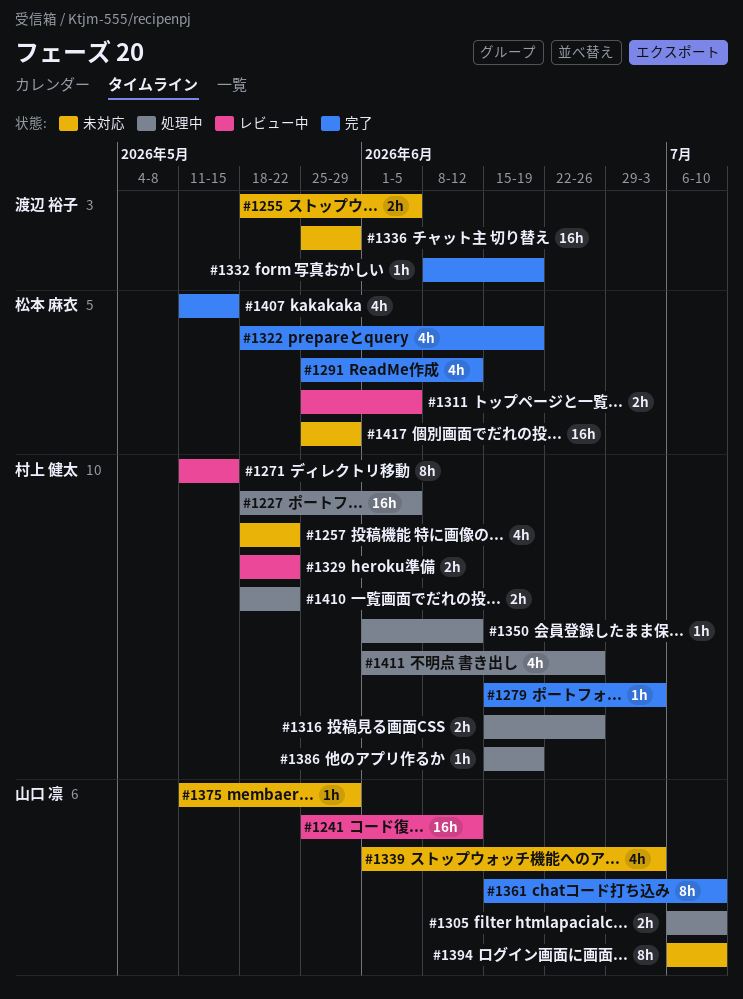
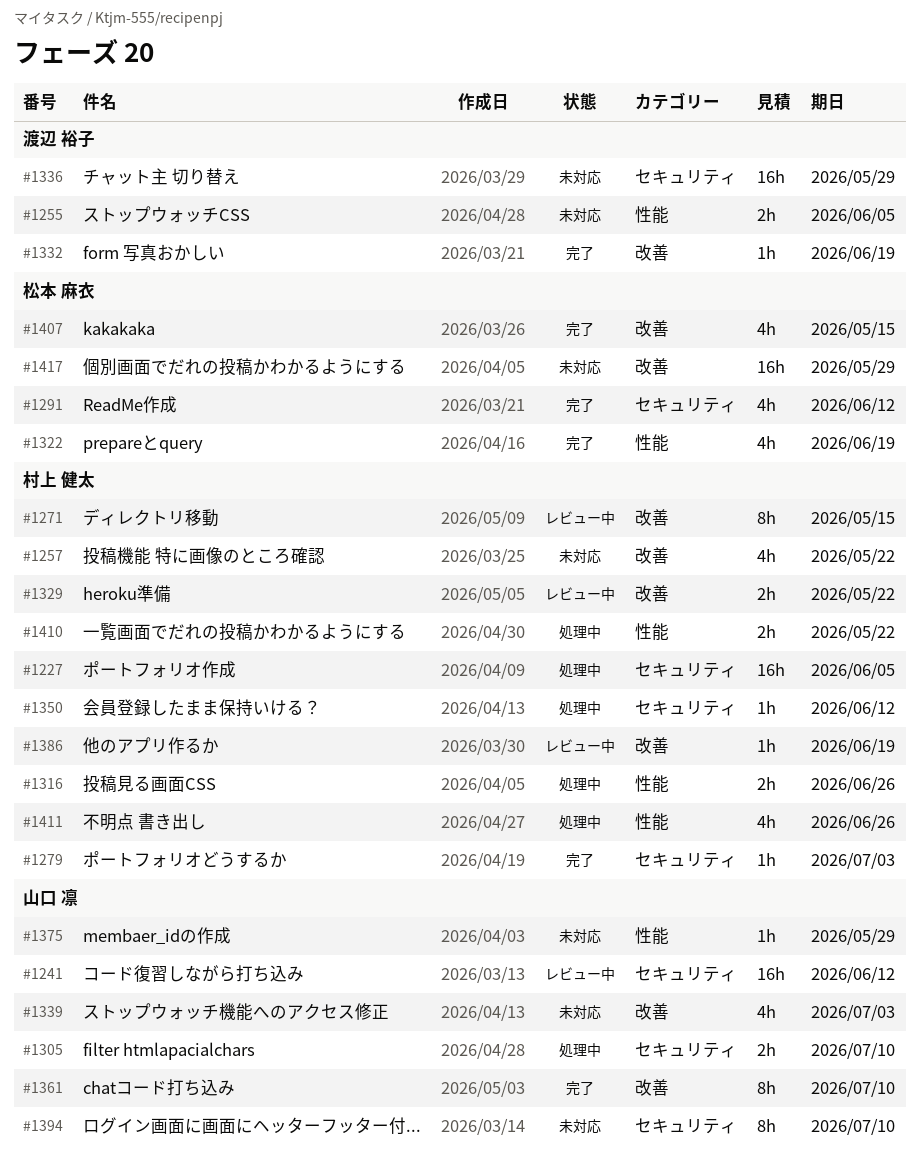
#1311: present -> none
#1386, status: 処理中 -> レビュー中

